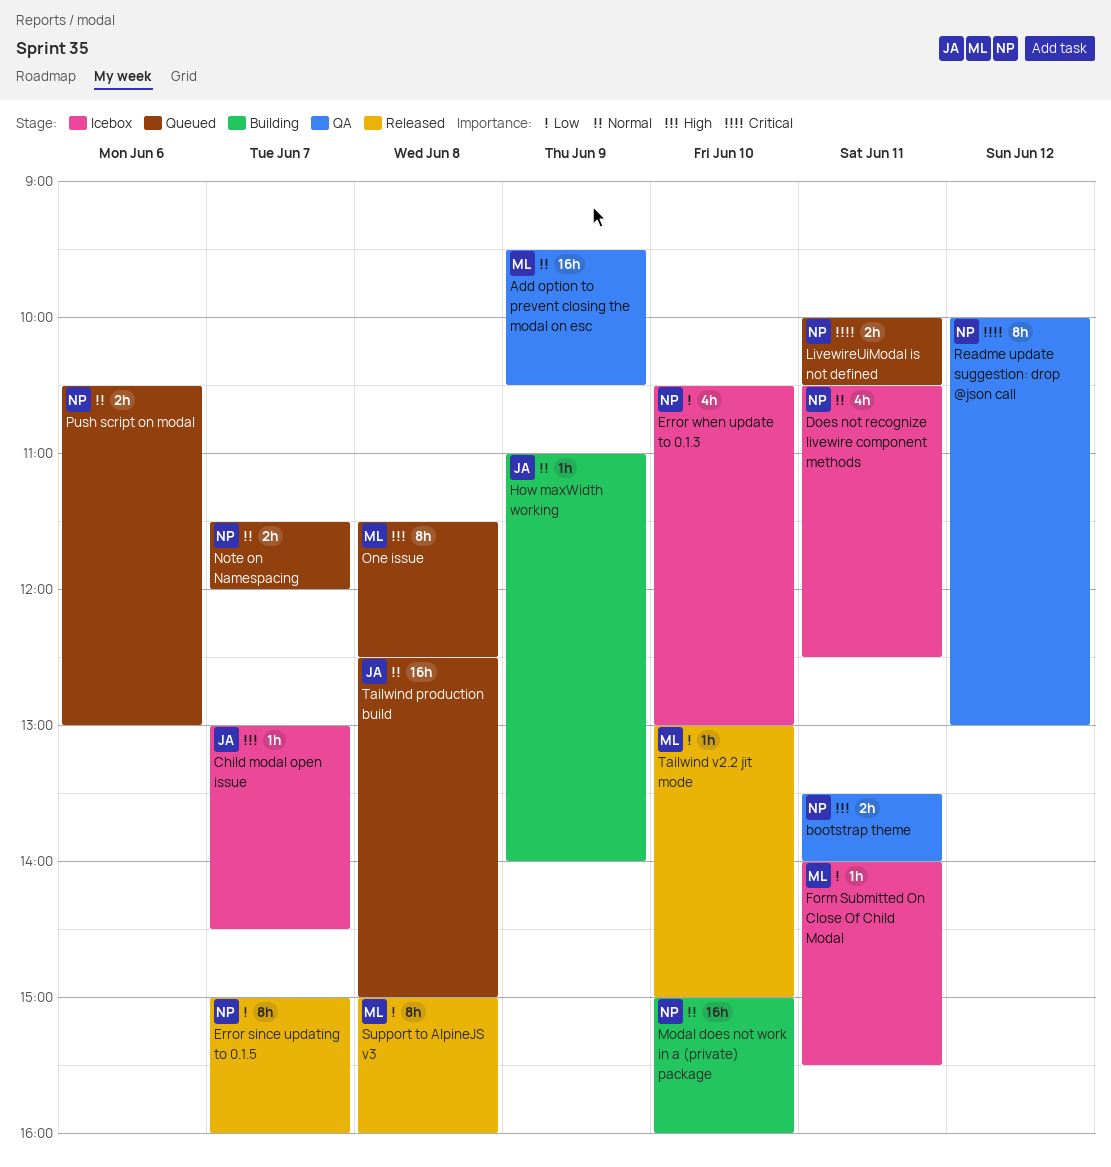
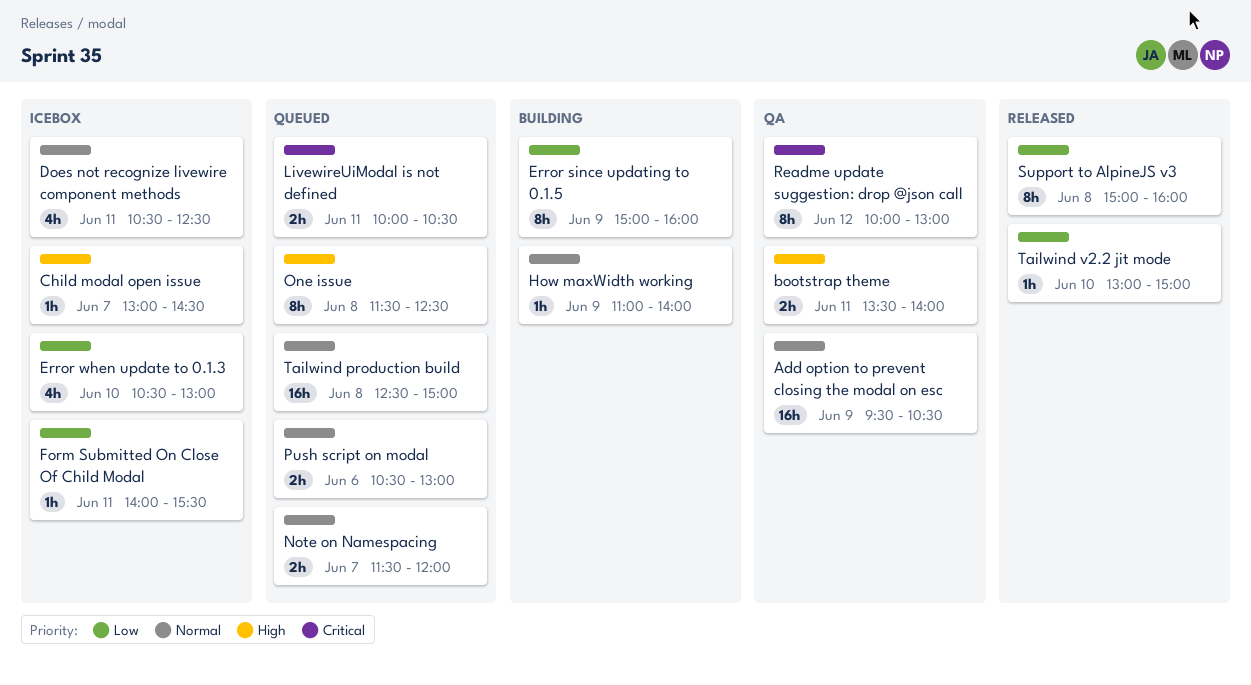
Error since updating to 0.1.5, status: Released -> Building
Error since updating to 0.1.5, day: Jun 7 -> Jun 9
Modal does not work in a (private) package: present -> none

